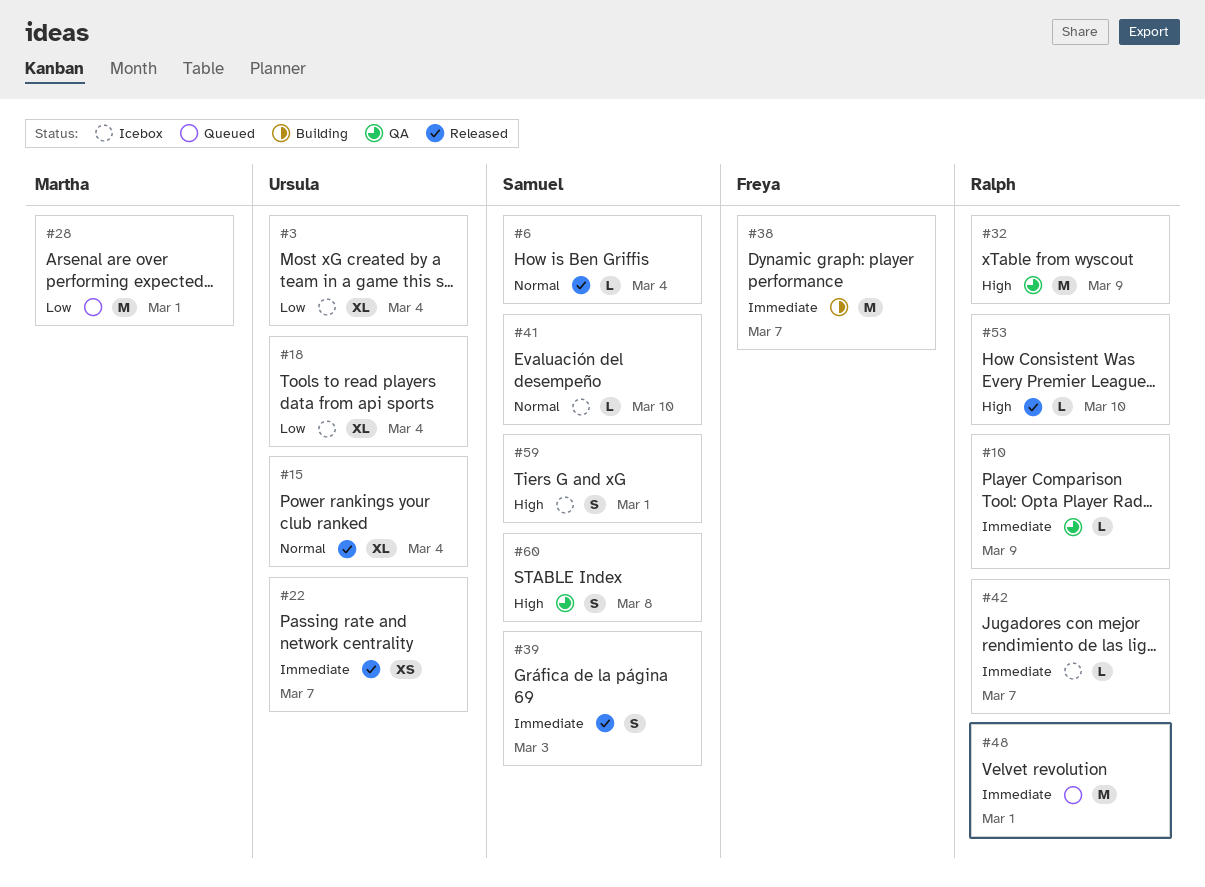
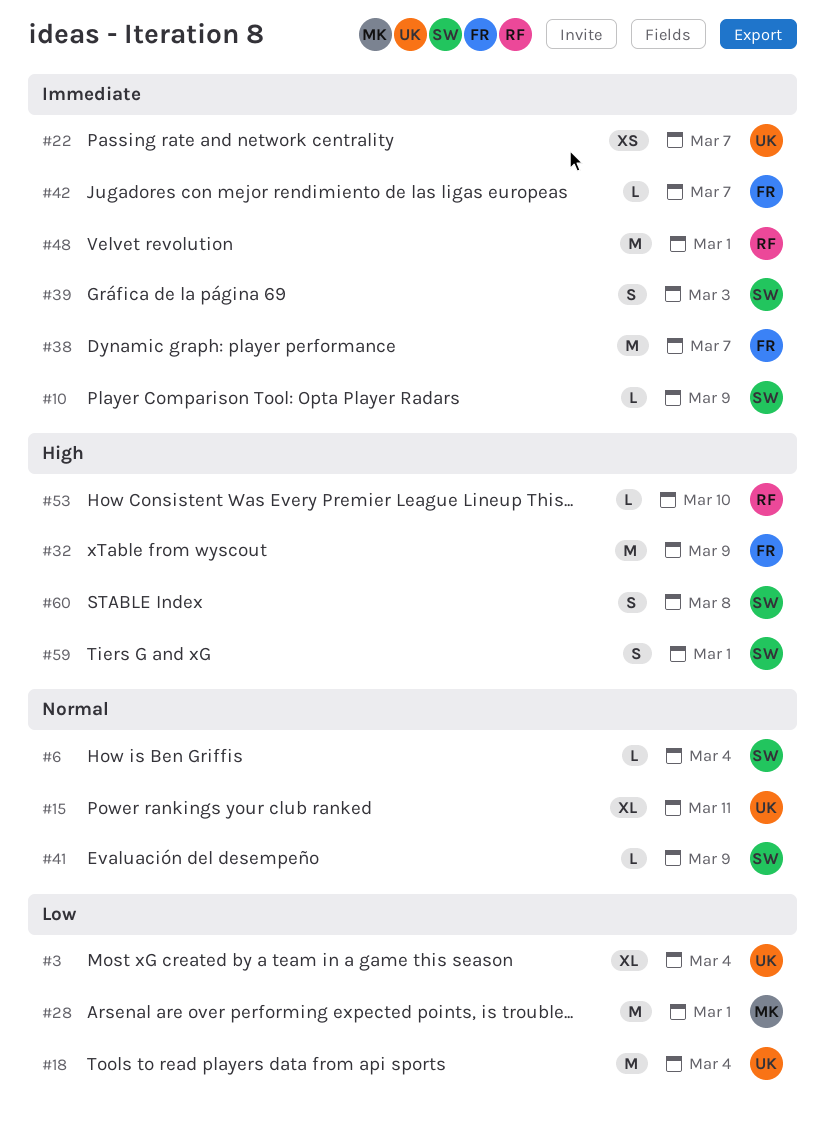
#10, owner: Ralph -> Samuel
#15, due: Mar 4 -> Mar 11
#18, estimate: XL -> M
#32, owner: Ralph -> Freya
#41, due: Mar 10 -> Mar 9
#42, owner: Ralph -> Freya

